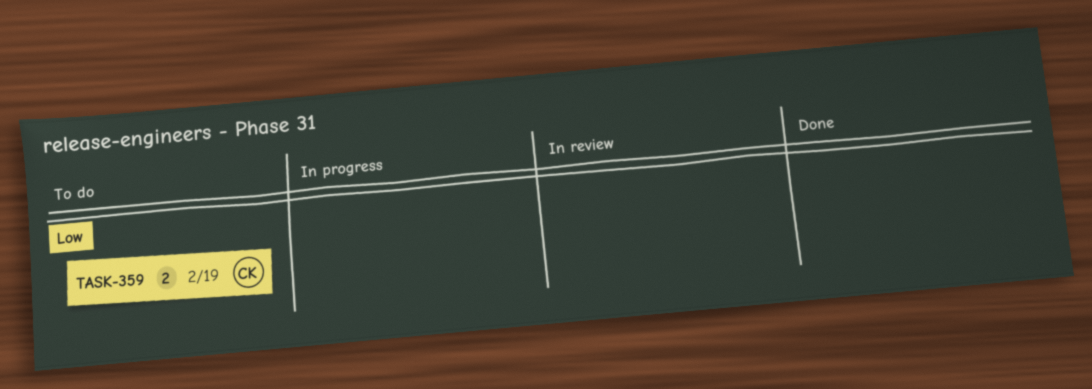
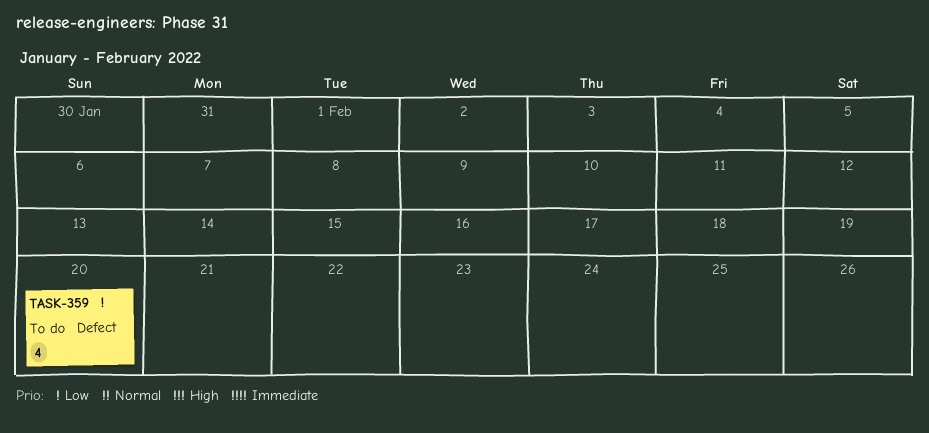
TASK-359, estimate: 2 -> 4
TASK-359, due: Feb 19 -> Feb 20

